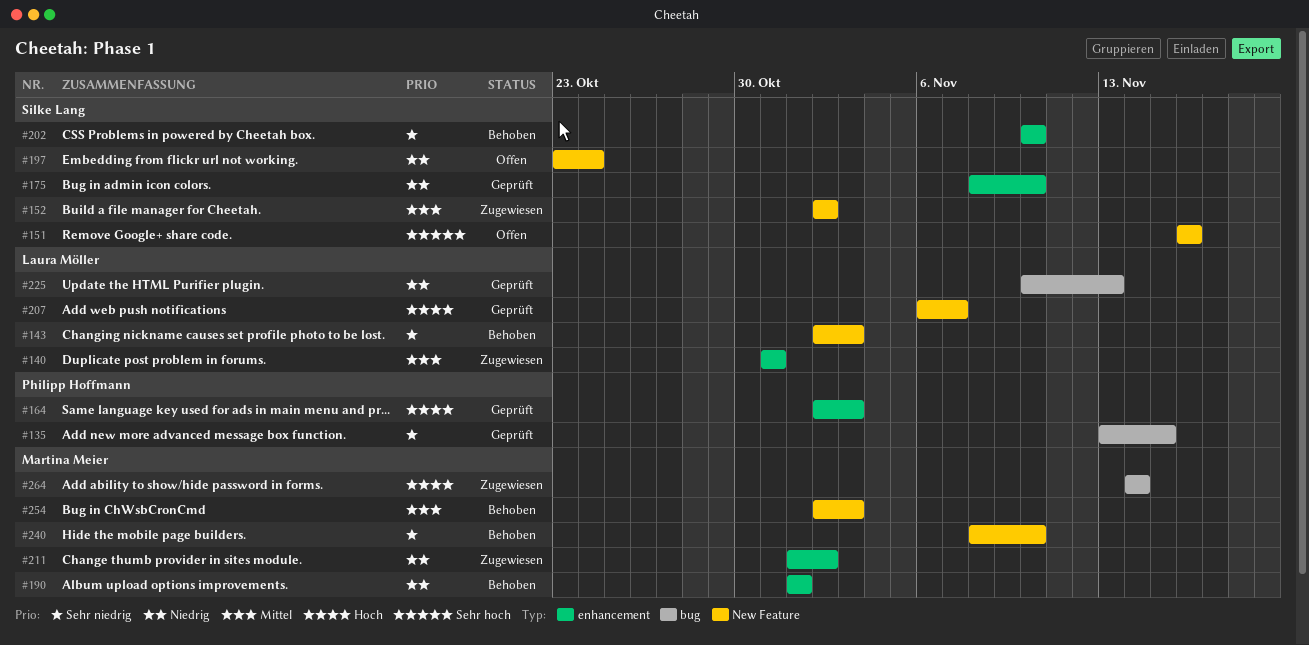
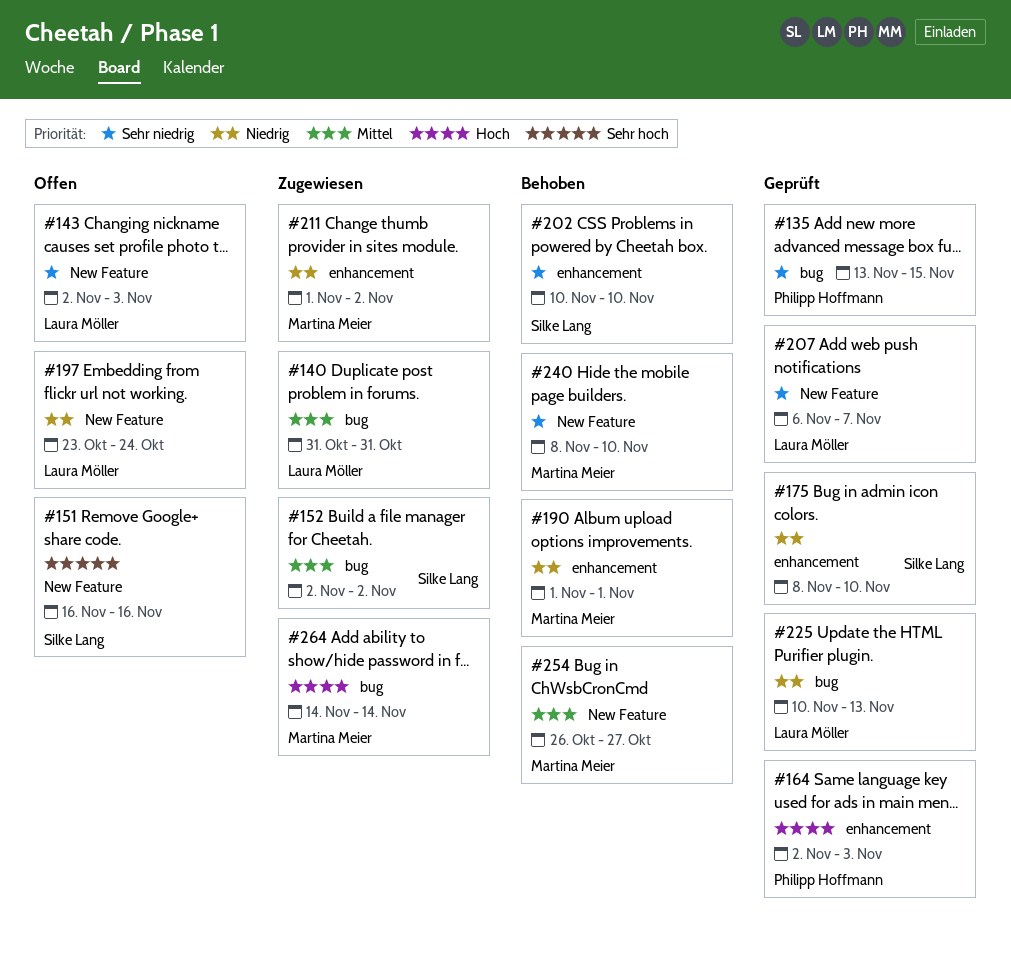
#140, label: enhancement -> bug
#143, status: Behoben -> Offen
#152, label: New Feature -> bug
#197, owner: Silke Lang -> Laura Möller
#207, priority: Hoch -> Sehr niedrig
#254, start: Nov 2 -> Oct 26
#254, due: Nov 3 -> Oct 27

